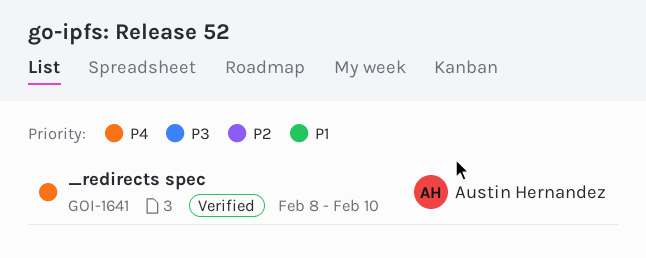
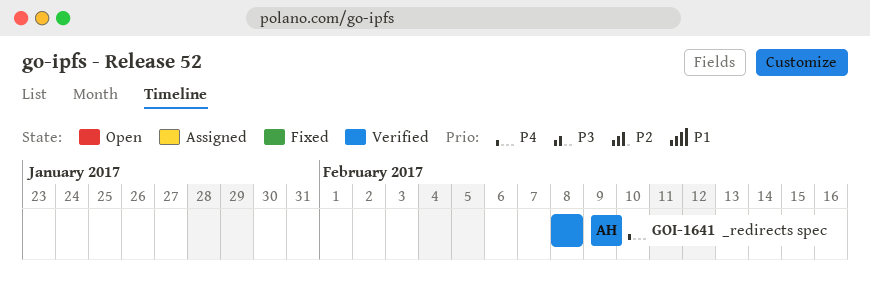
GOI-1641, due: Feb 10 -> Feb 8

